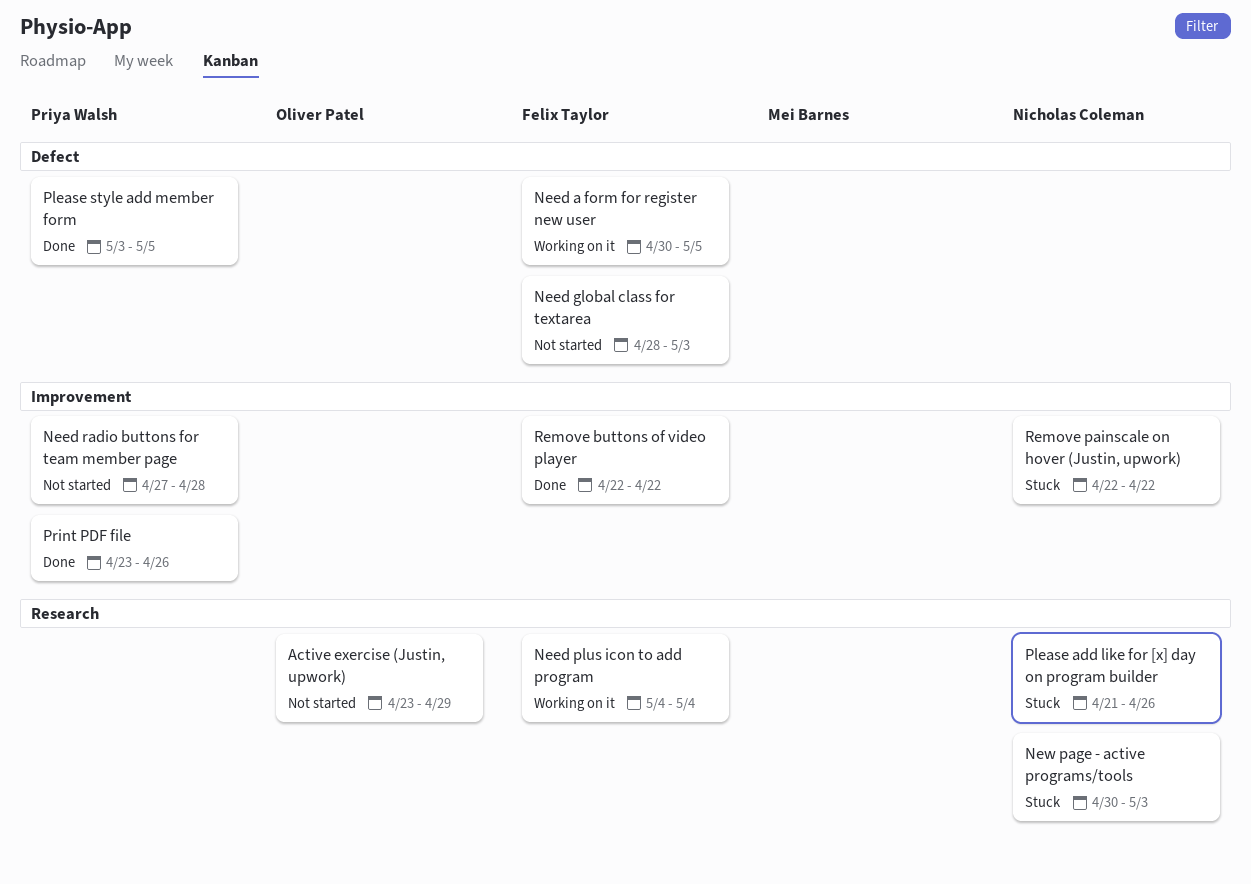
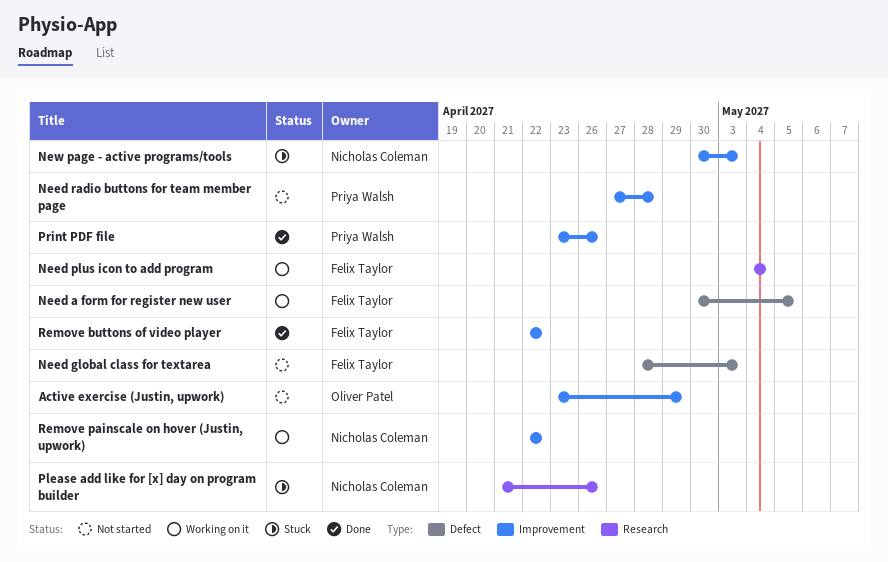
Active exercise (Justin, upwork), label: Research -> Improvement
New page - active programs/tools, label: Research -> Improvement
Please style add member form: present -> none
Remove painscale on hover (Justin, upwork), status: Stuck -> Working on it

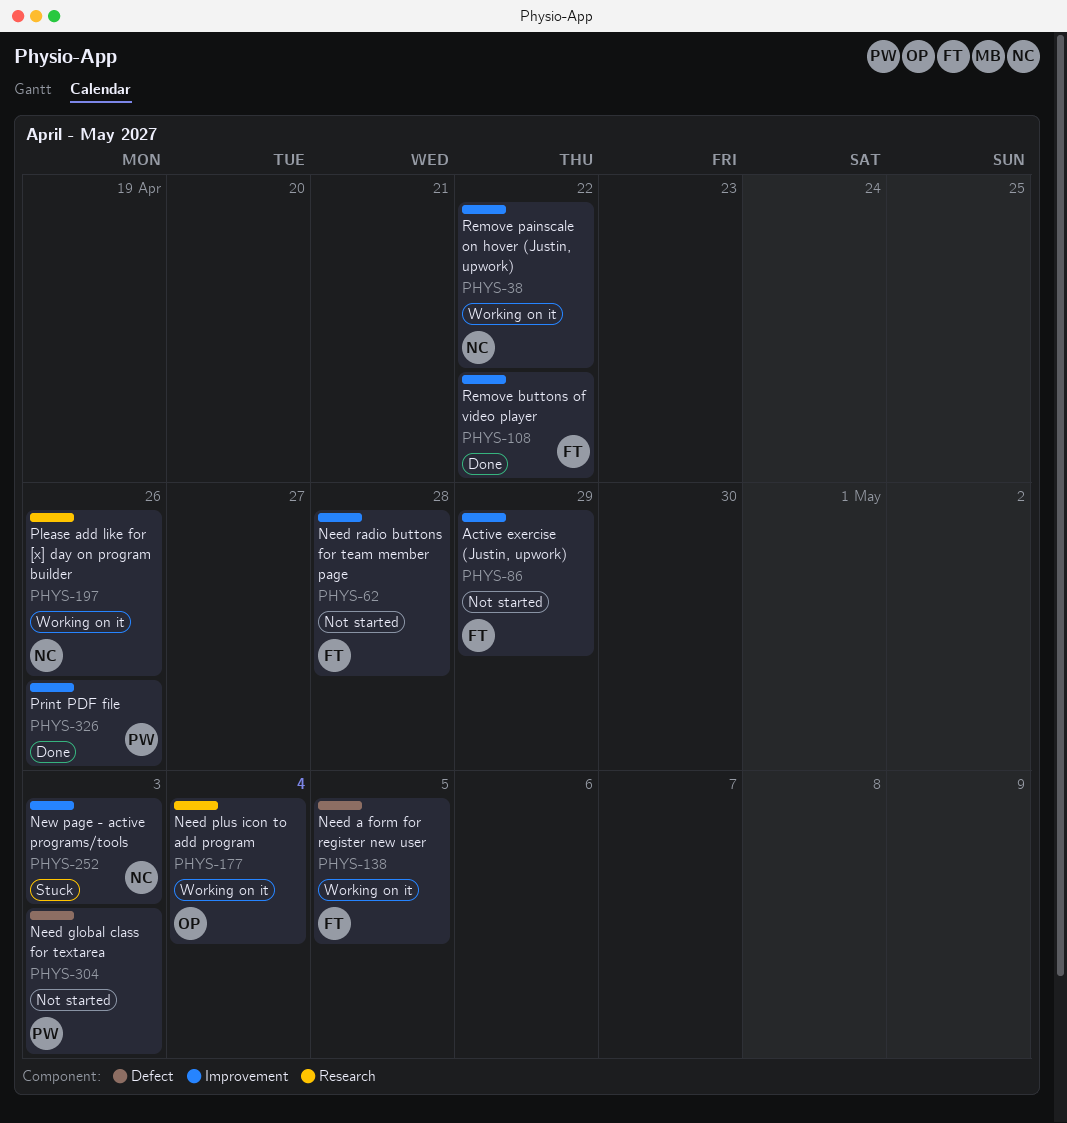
Active exercise (Justin, upwork), owner: Oliver Patel -> Felix Taylor
Need global class for textarea, owner: Felix Taylor -> Priya Walsh
Need plus icon to add program, owner: Felix Taylor -> Oliver Patel
Need radio buttons for team member page, owner: Priya Walsh -> Felix Taylor
Please add like for [x] day on program builder, status: Stuck -> Working on it

